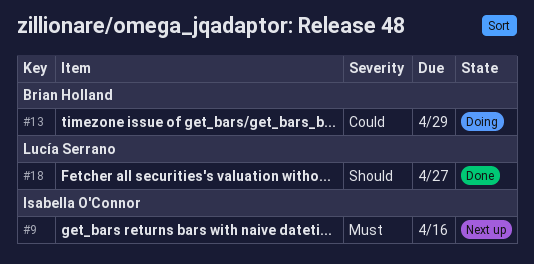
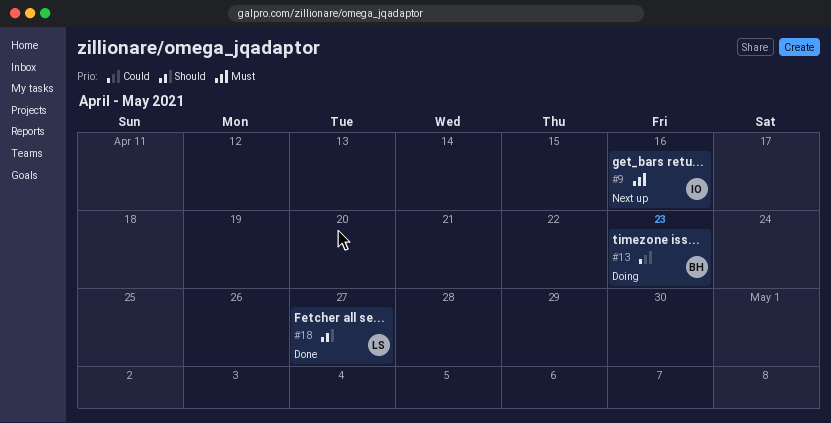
#13, due: Apr 29 -> Apr 23

